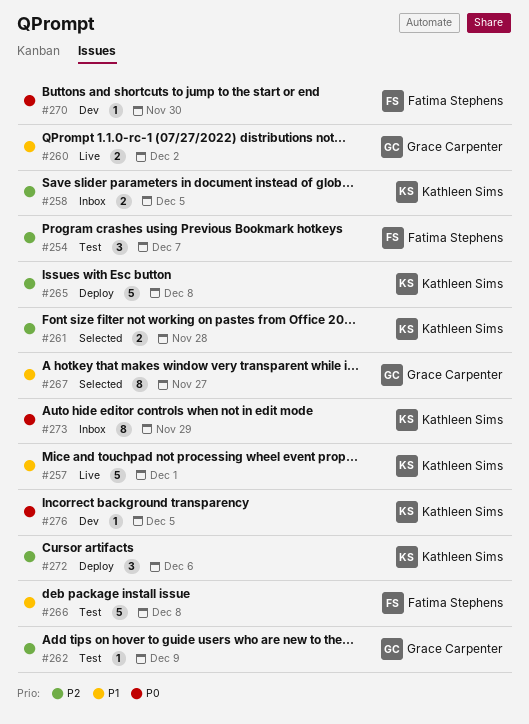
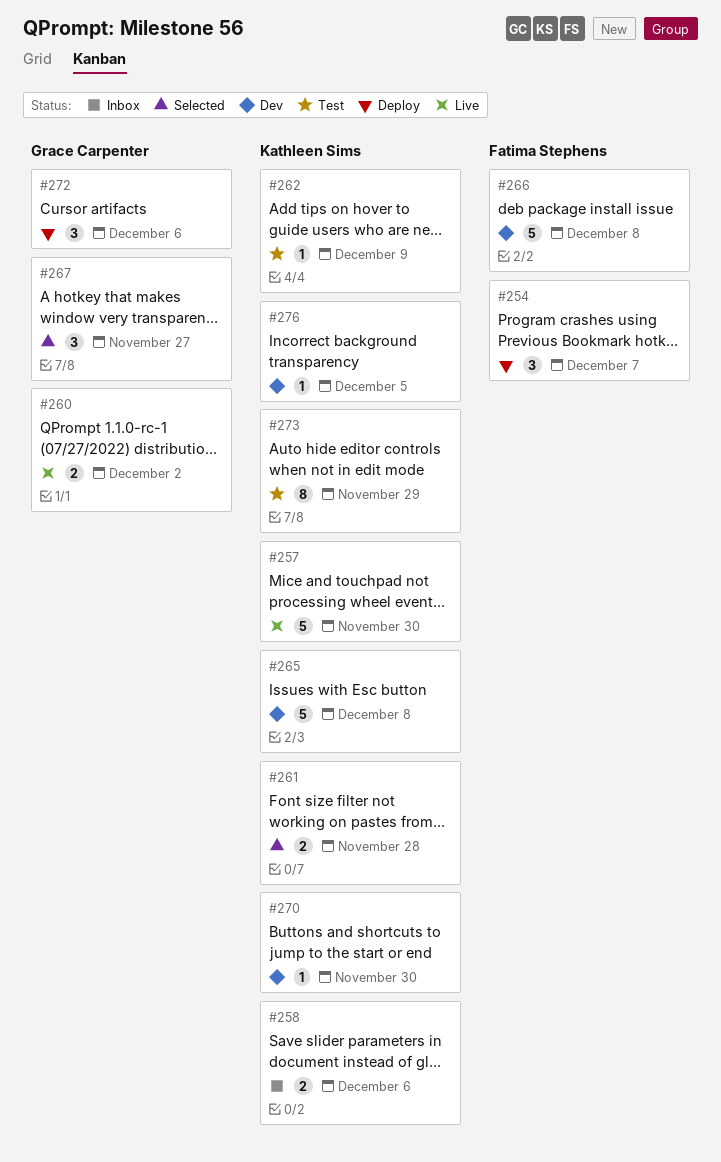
#254, status: Test -> Deploy
#257, due: Dec 1 -> Nov 30
#258, due: Dec 5 -> Dec 6
#262, owner: Grace Carpenter -> Kathleen Sims
#265, status: Deploy -> Dev
#266, status: Test -> Dev
#267, estimate: 8 -> 3
#270, owner: Fatima Stephens -> Kathleen Sims
#272, owner: Kathleen Sims -> Grace Carpenter
#273, status: Inbox -> Test

